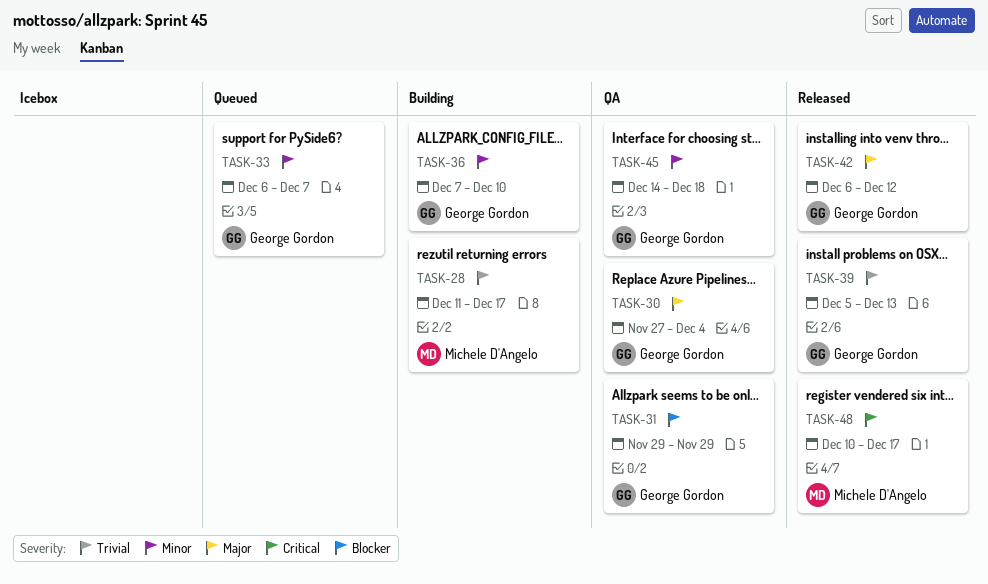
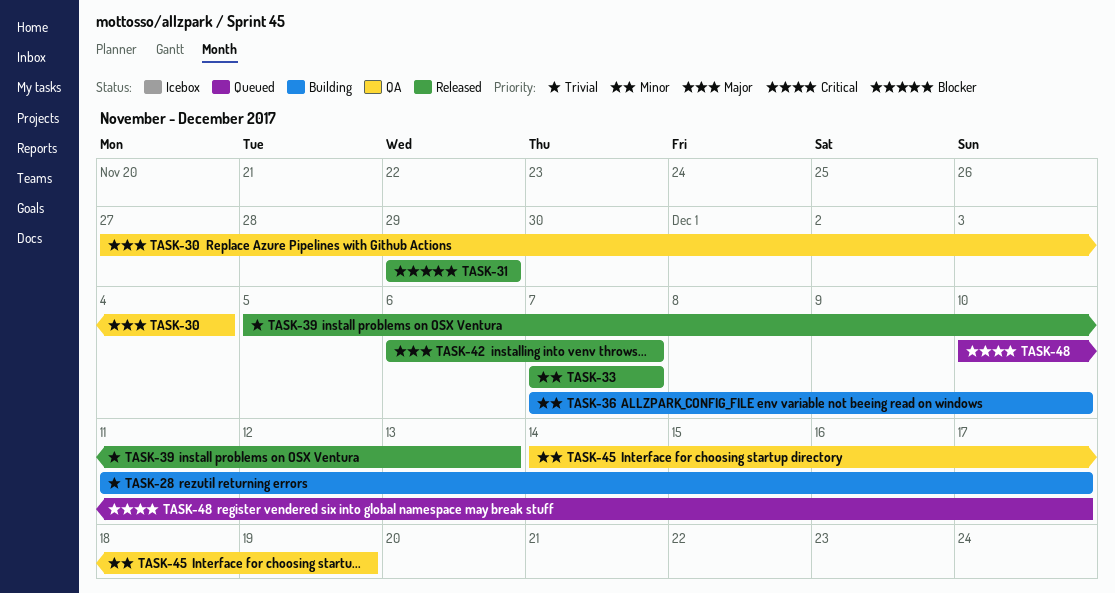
TASK-31, status: QA -> Released
TASK-33, status: Queued -> Released
TASK-33, start: Dec 6 -> Dec 7
TASK-42, due: Dec 12 -> Dec 7
TASK-45, due: Dec 18 -> Dec 19
TASK-48, status: Released -> Queued

